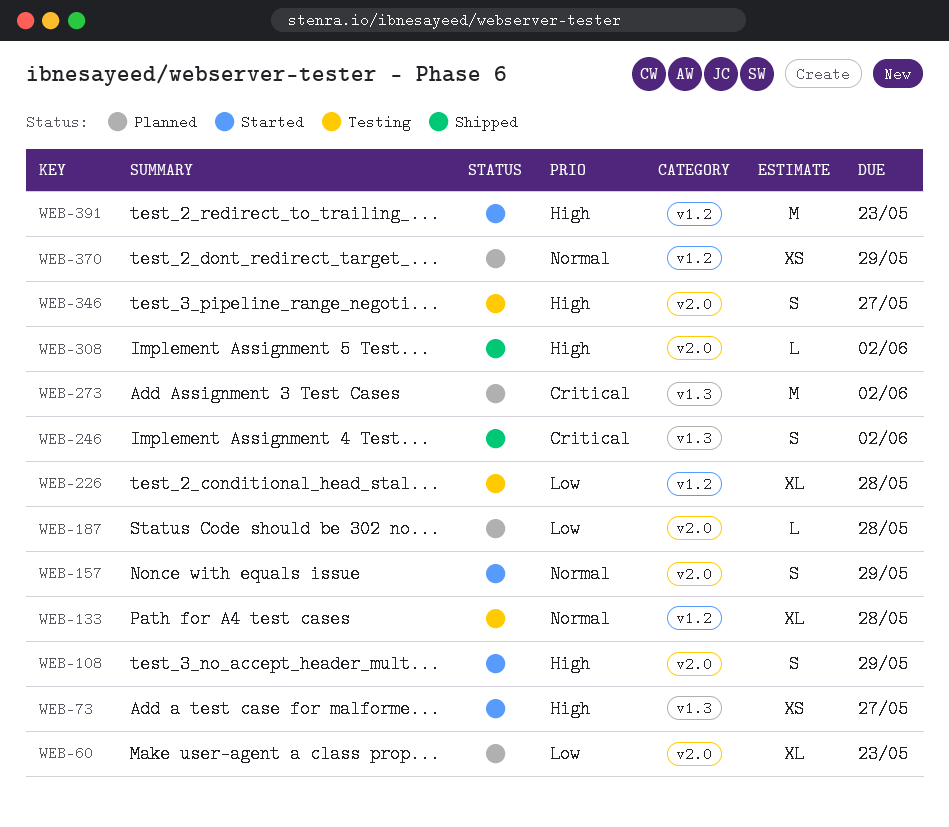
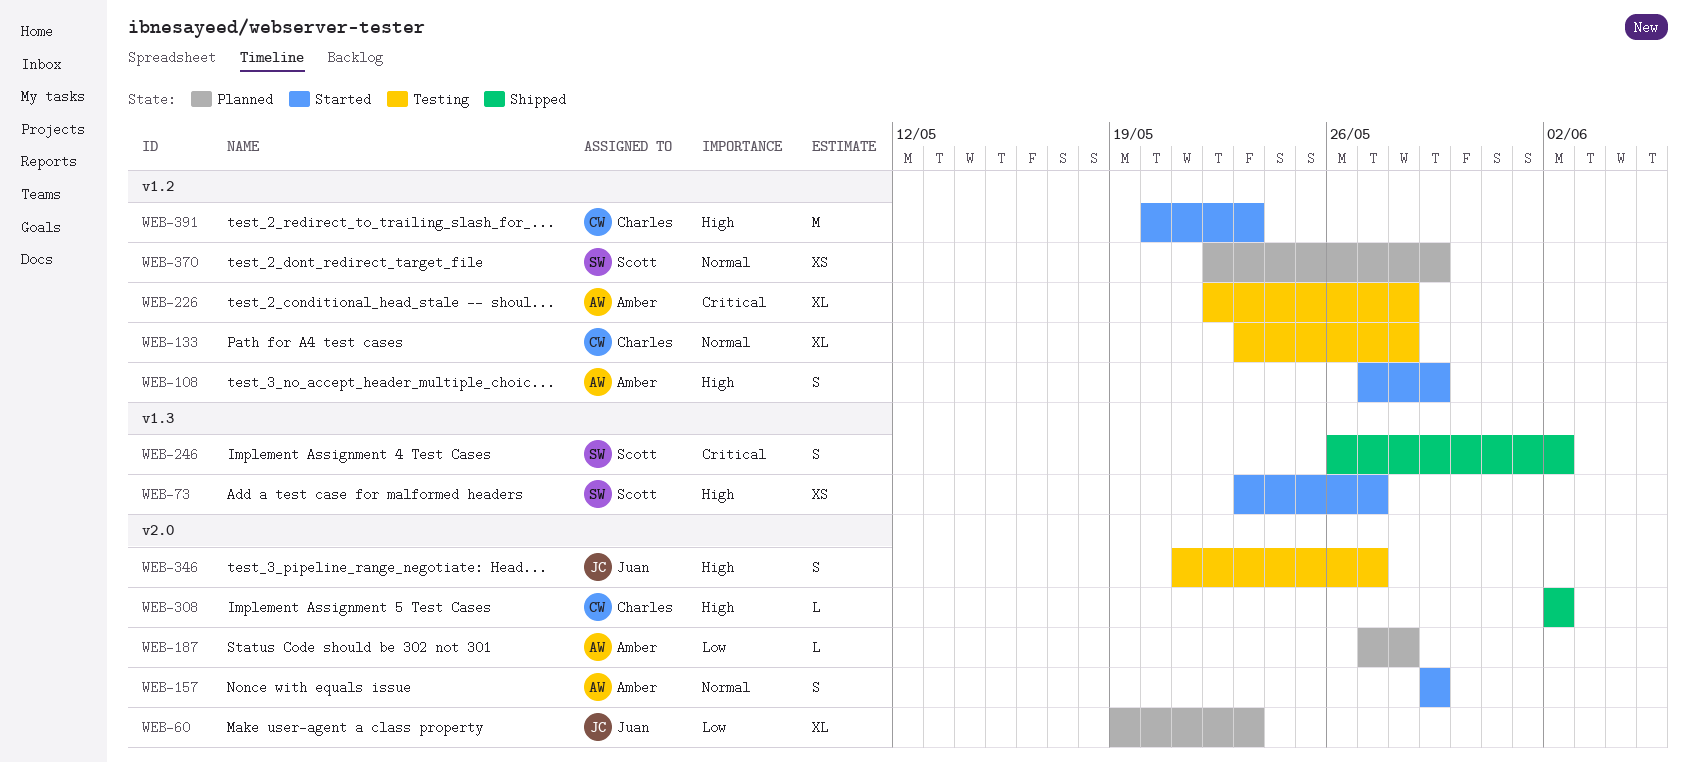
WEB-108, label: v2.0 -> v1.2
WEB-226, priority: Low -> Critical
WEB-273: present -> none

